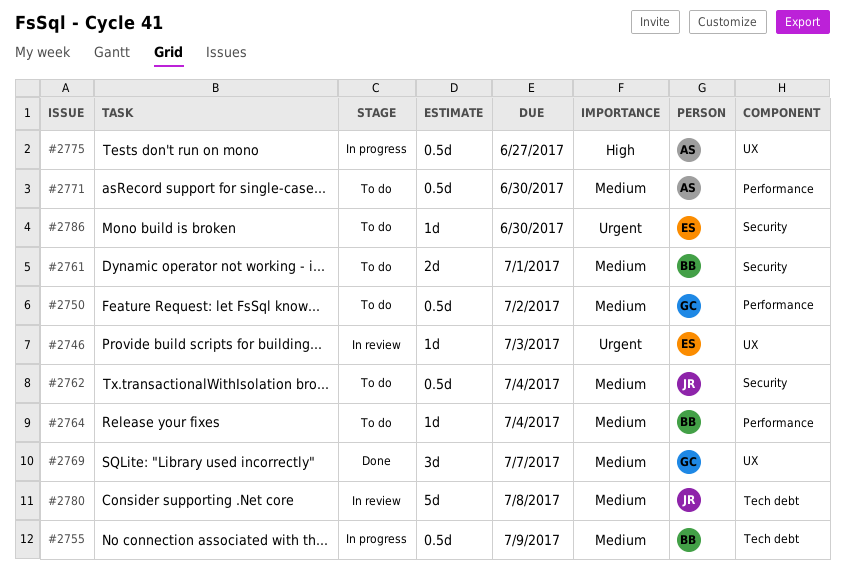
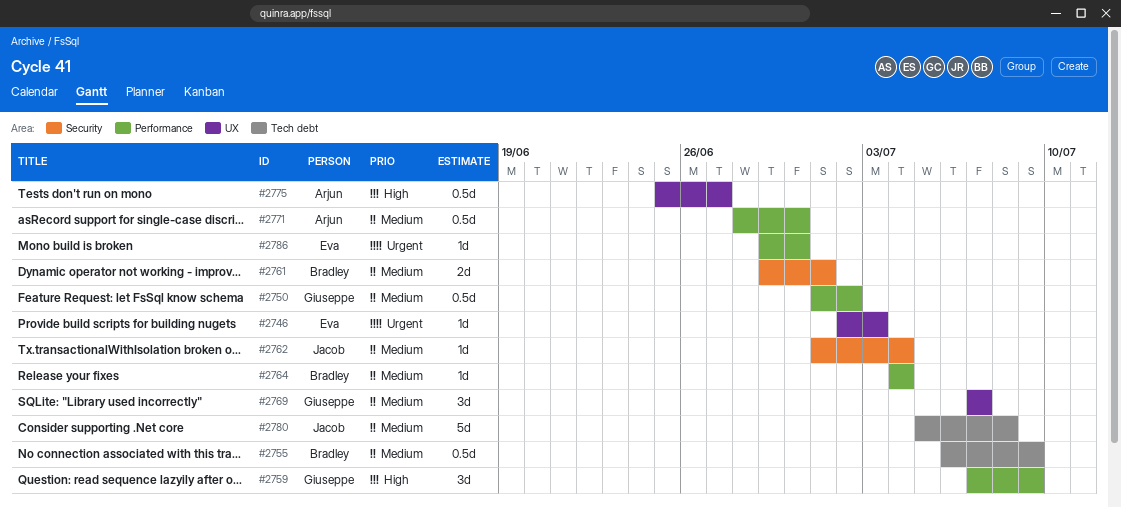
#2759: none -> present
#2762, estimate: 0.5d -> 1d
#2786, label: Security -> Performance

